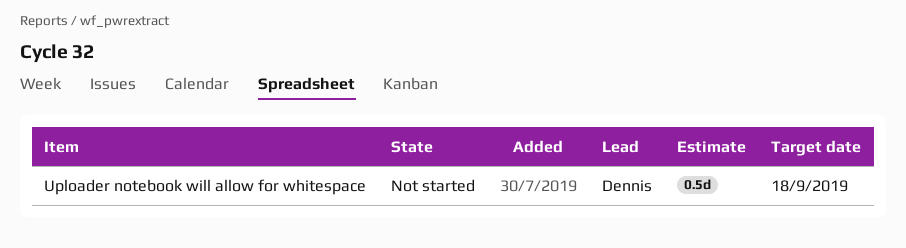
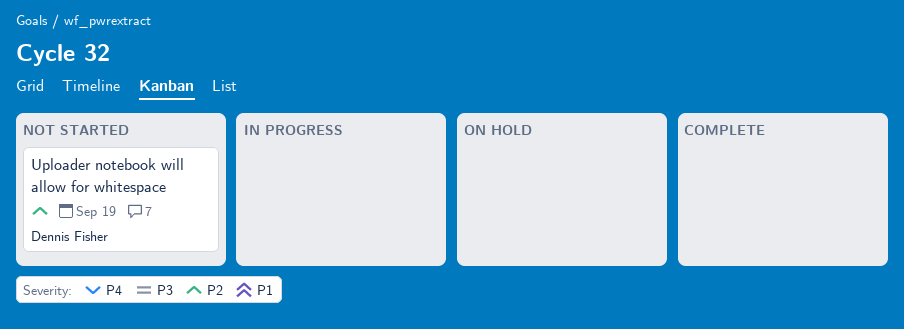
Uploader notebook will allow for whitespace, due: Sep 18 -> Sep 19

